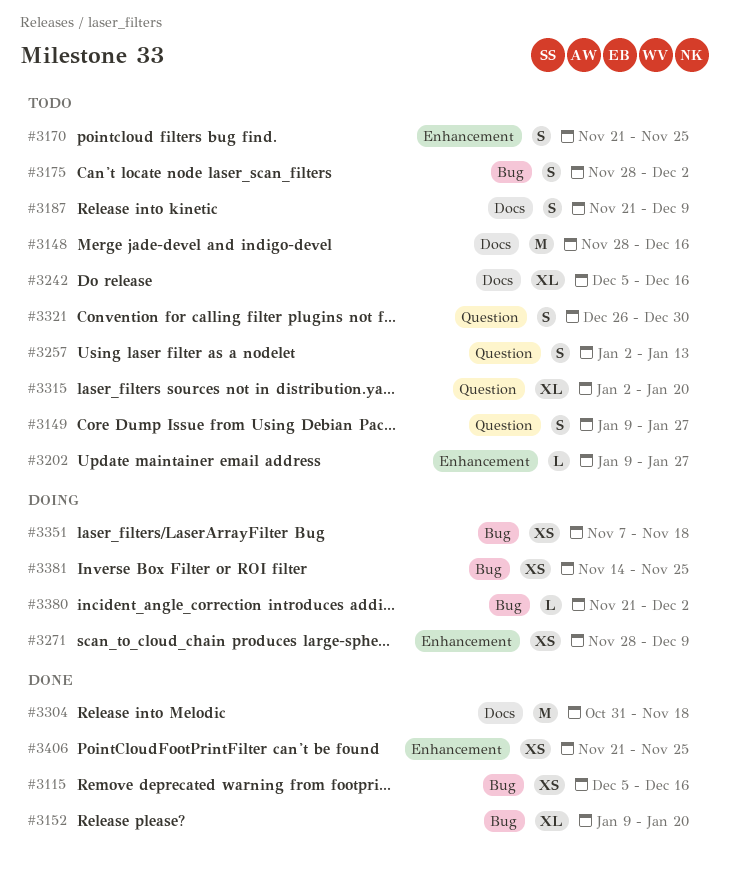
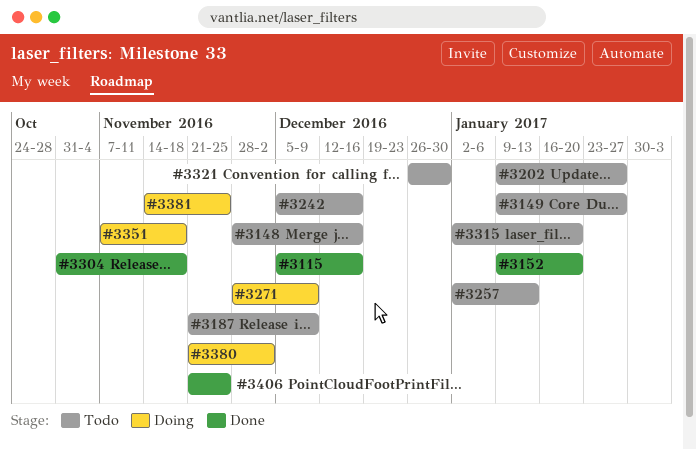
#3170: present -> none
#3175: present -> none

